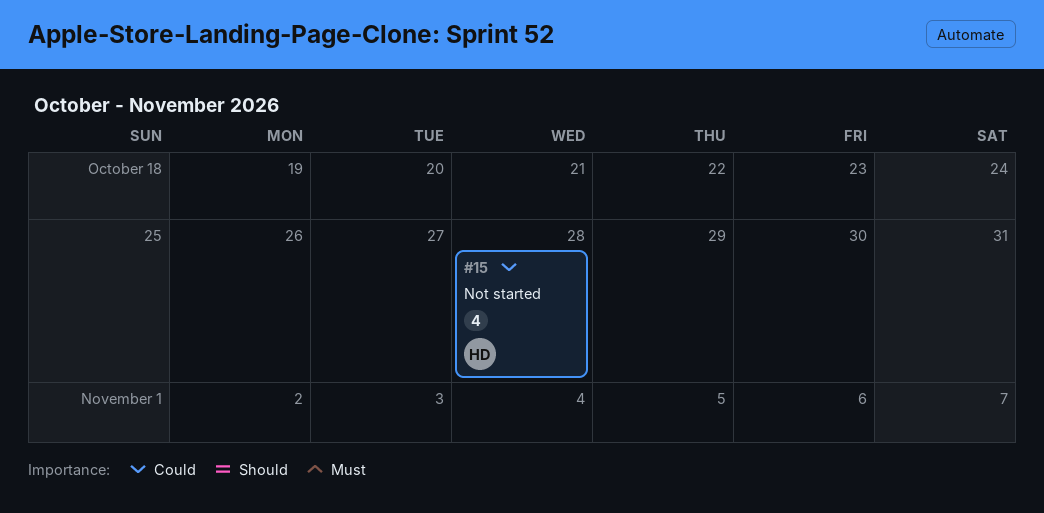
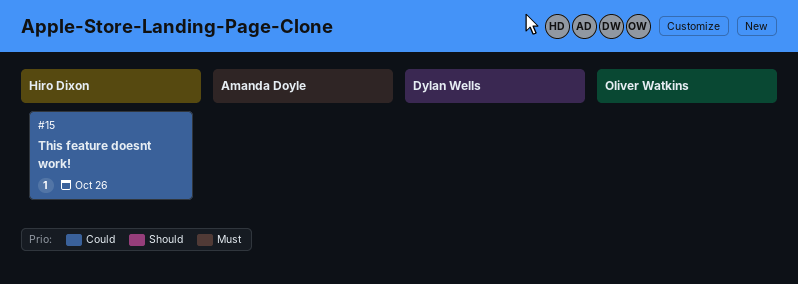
#15, estimate: 4 -> 1
#15, due: Oct 28 -> Oct 26

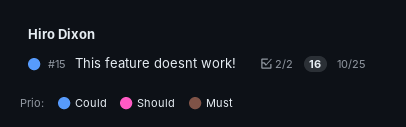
#15, estimate: 1 -> 16
#15, due: Oct 26 -> Oct 25

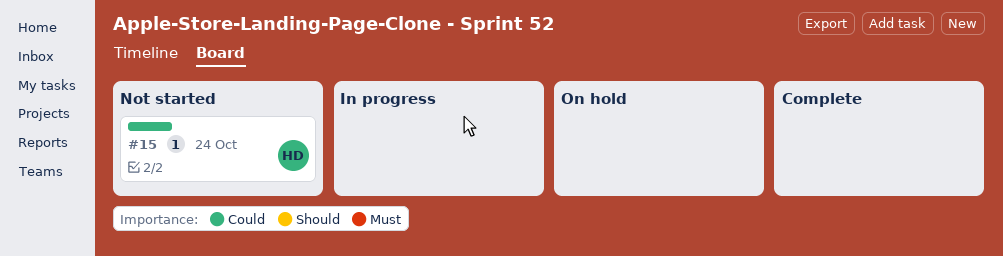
#15, estimate: 16 -> 1
#15, due: Oct 25 -> Oct 24

